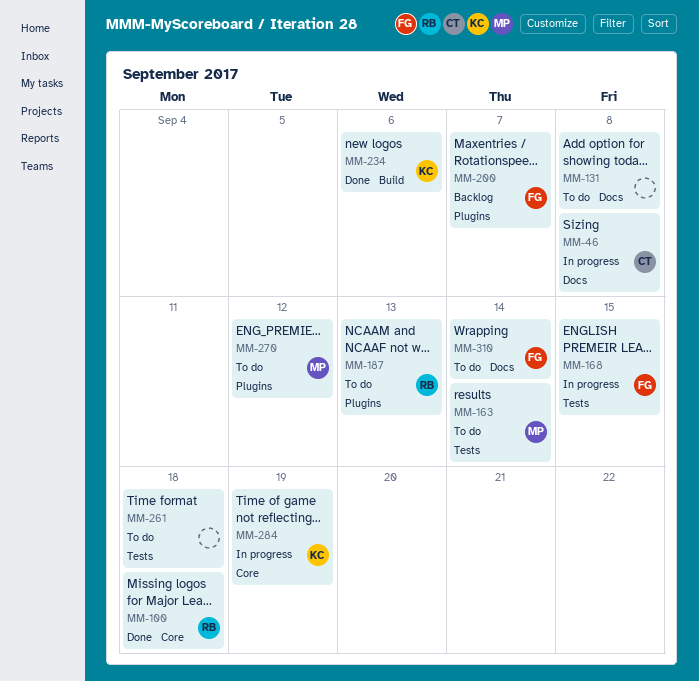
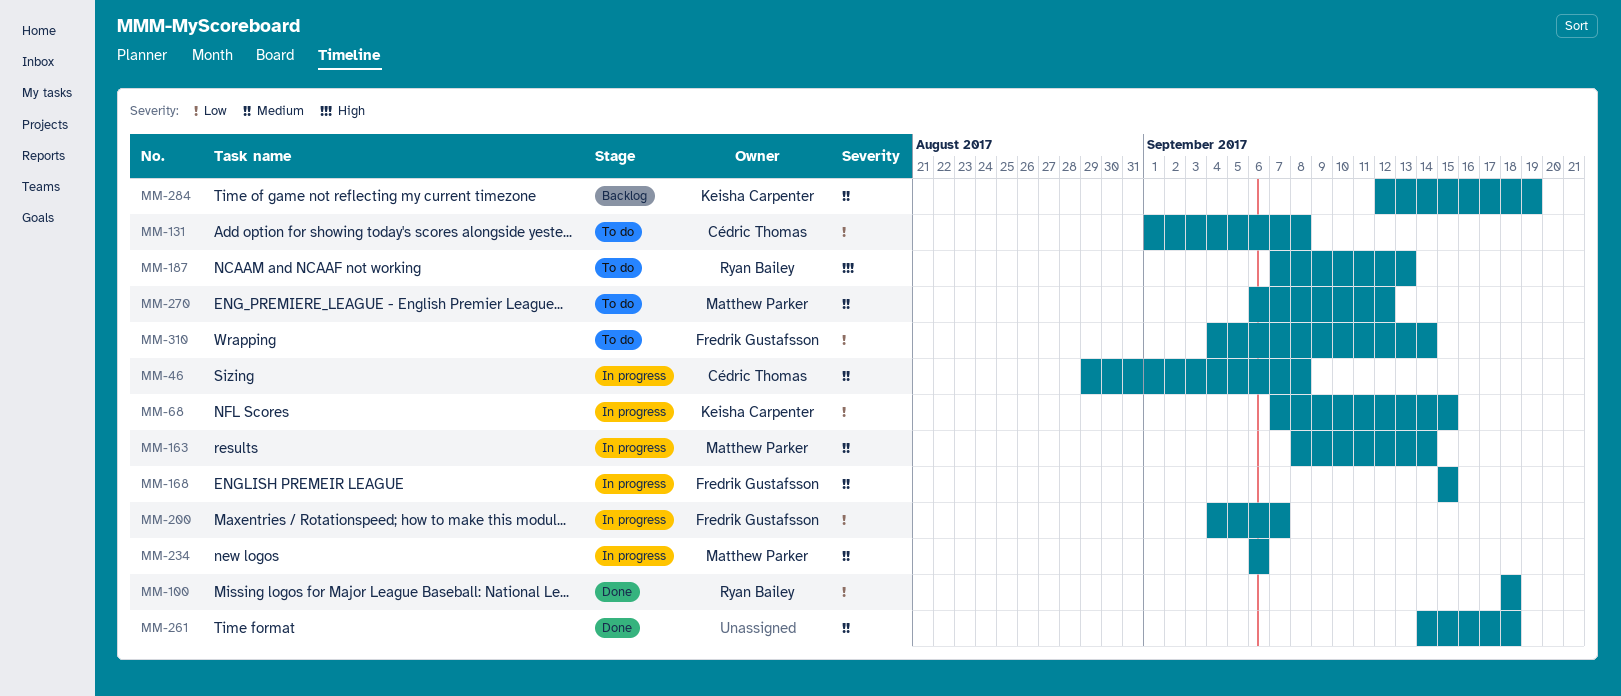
MM-68: none -> present
MM-131, owner: none -> Cédric Thomas
MM-163, status: To do -> In progress
MM-200, status: Backlog -> In progress
MM-234, status: Done -> In progress
MM-234, owner: Keisha Carpenter -> Matthew Parker
MM-261, status: To do -> Done
MM-284, status: In progress -> Backlog

